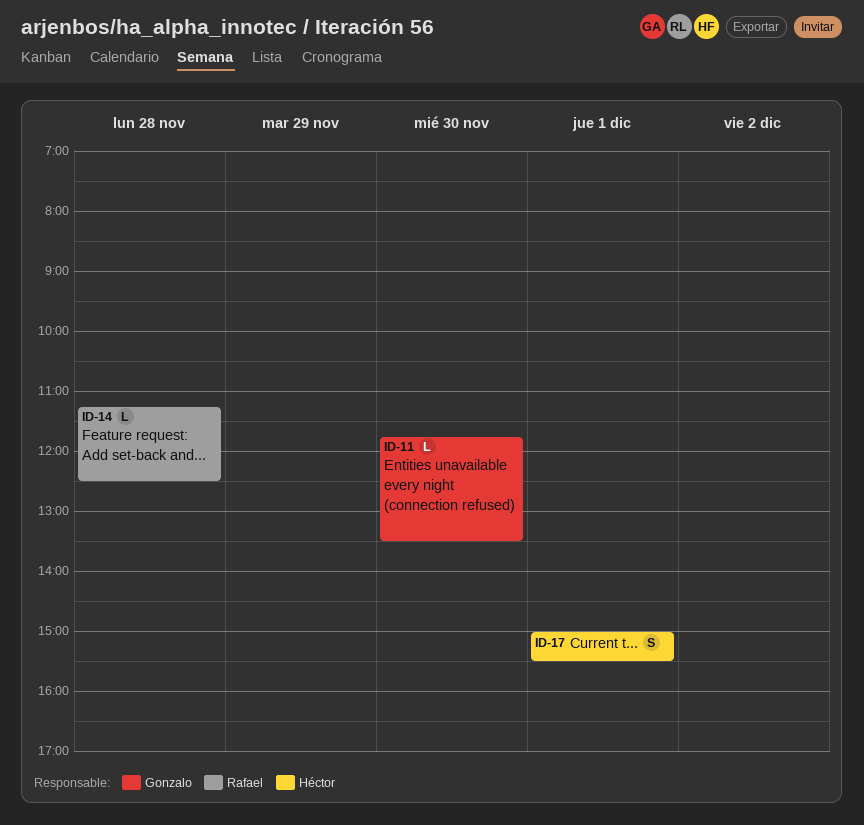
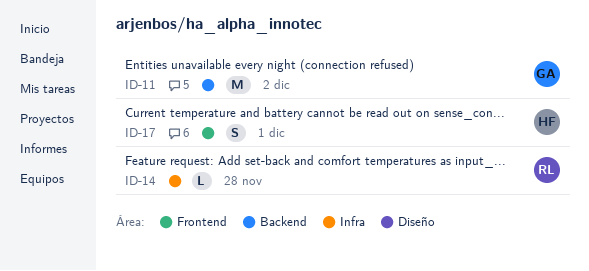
ID-11, estimate: L -> M
ID-11, day: Nov 30 -> Dec 2

